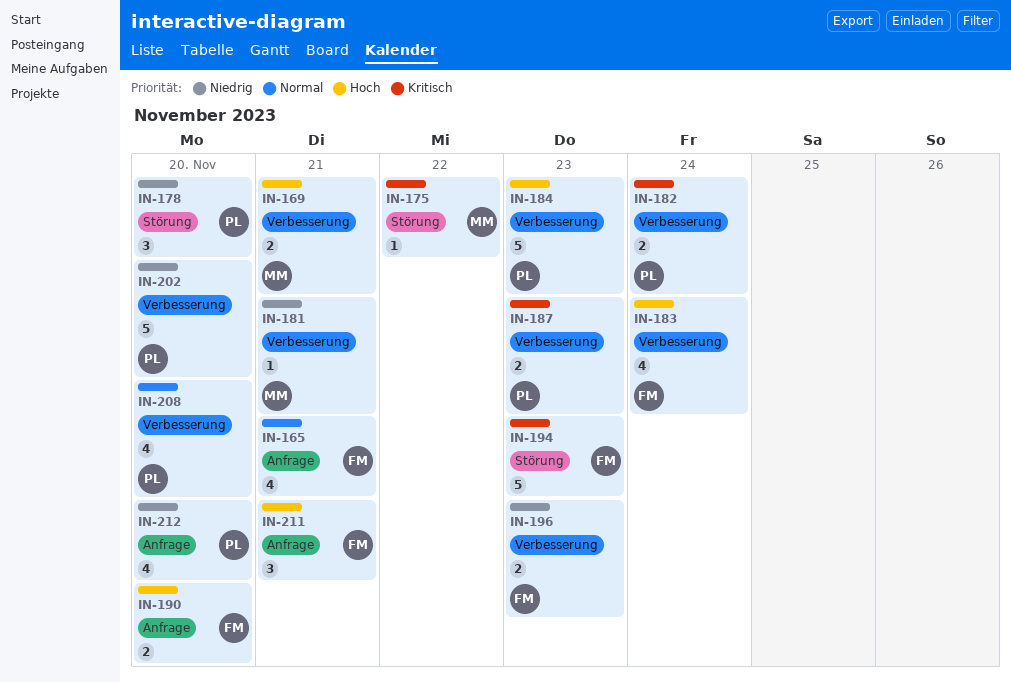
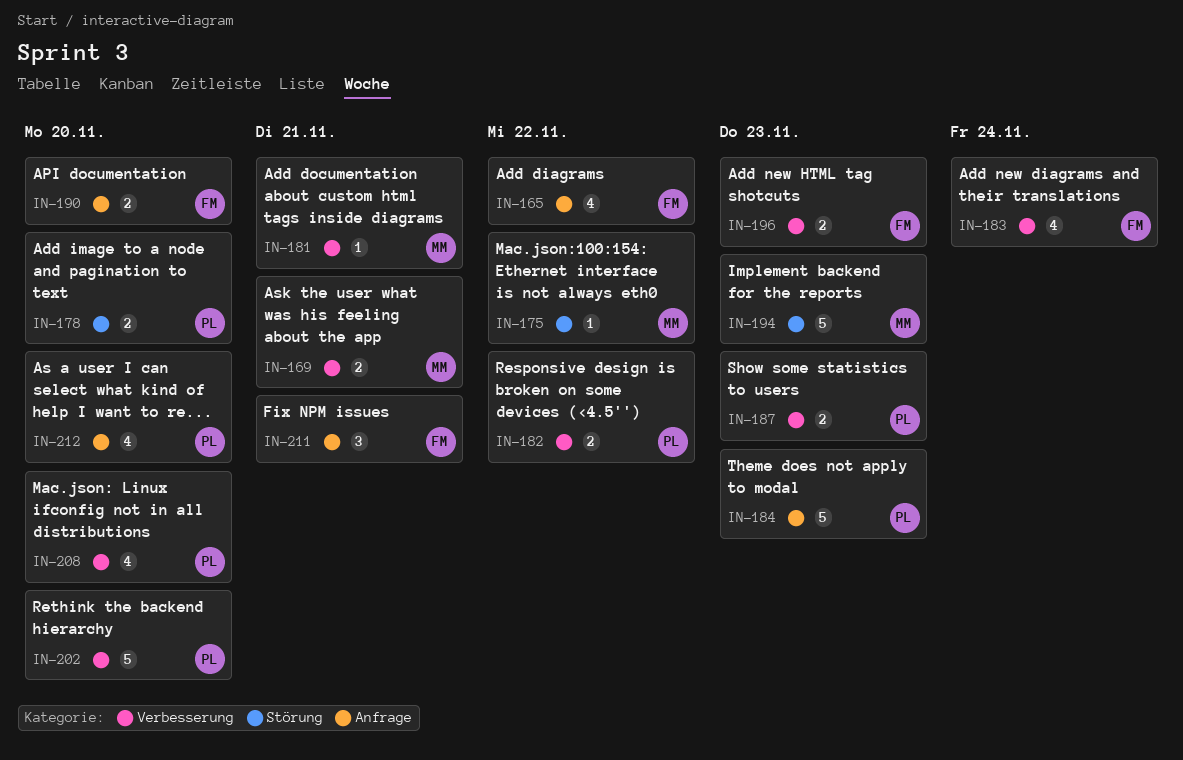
IN-165, due: Nov 21 -> Nov 22
IN-178, estimate: 3 -> 2
IN-182, due: Nov 24 -> Nov 22
IN-184, label: Verbesserung -> Anfrage
IN-194, owner: FM -> MM

